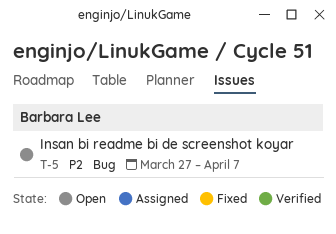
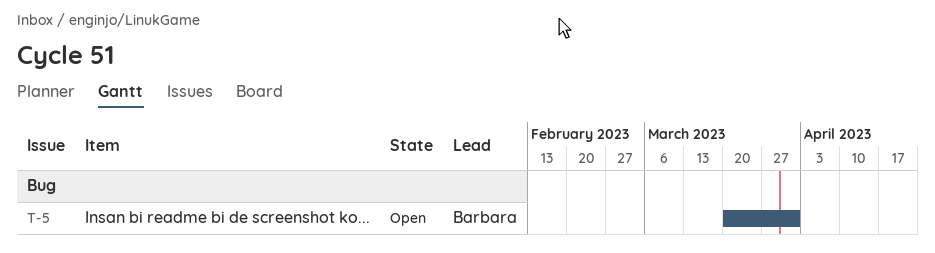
T-5, start: Mar 27 -> Mar 20
T-5, due: Apr 7 -> Mar 31

